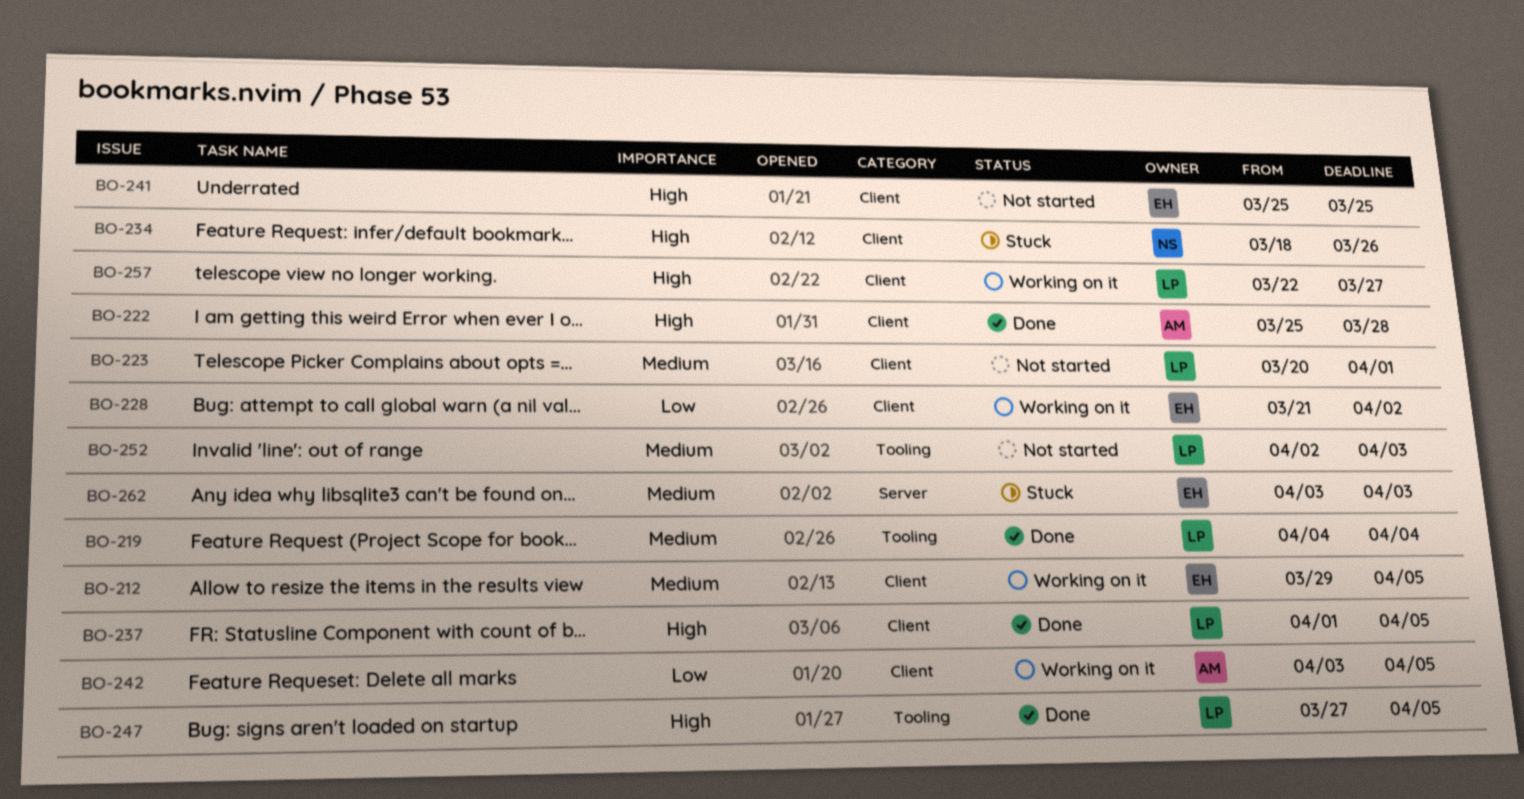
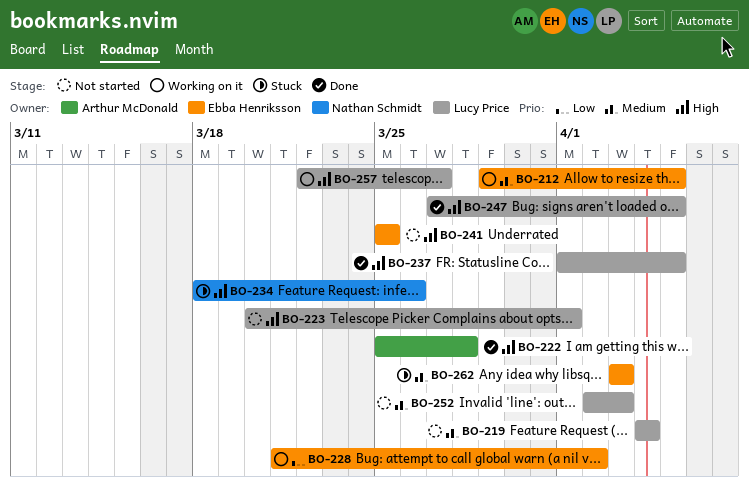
BO-219, status: Done -> Not started
BO-223, priority: Medium -> High
BO-242: present -> none

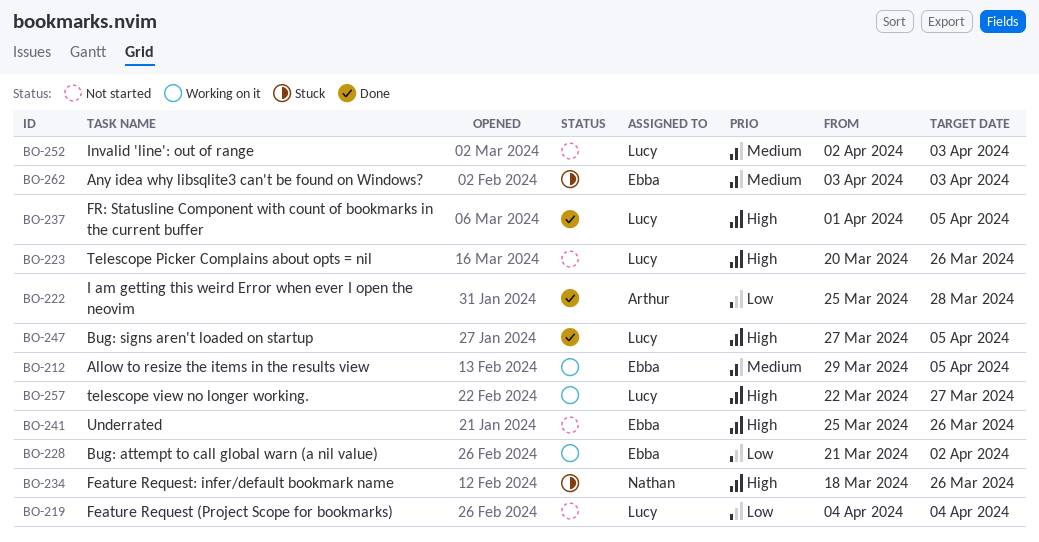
BO-219, priority: Medium -> Low
BO-222, priority: High -> Low
BO-223, due: Apr 1 -> Mar 26
BO-241, due: Mar 25 -> Mar 26

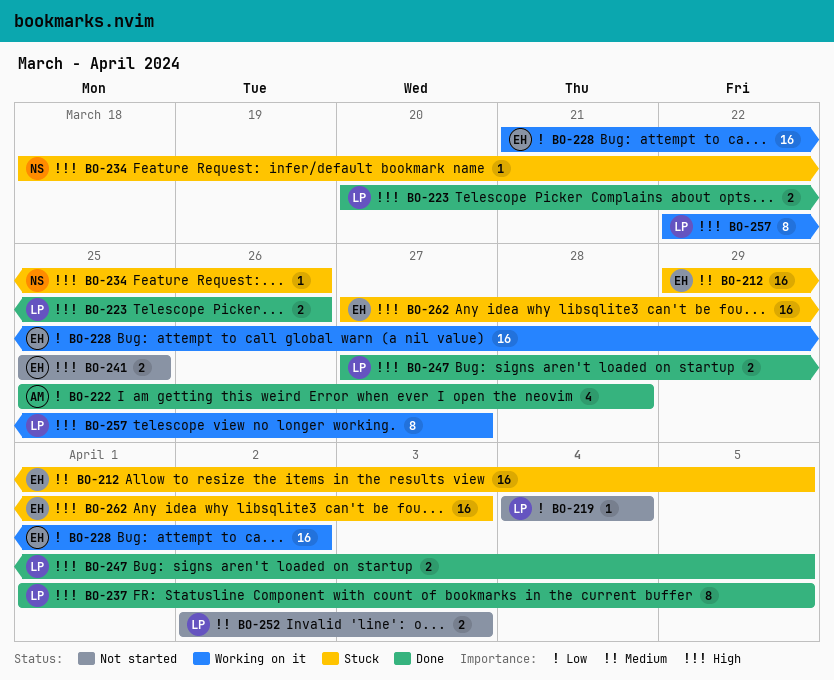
BO-212, status: Working on it -> Stuck
BO-223, status: Not started -> Done
BO-241, due: Mar 26 -> Mar 25
BO-262, priority: Medium -> High
BO-262, start: Apr 3 -> Mar 27

